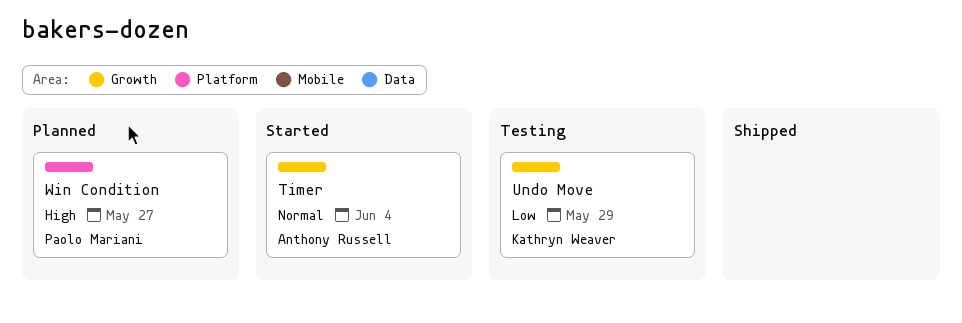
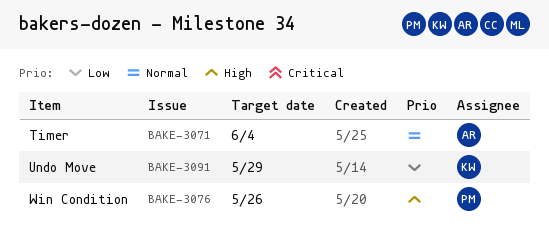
Win Condition, due: May 27 -> May 26

